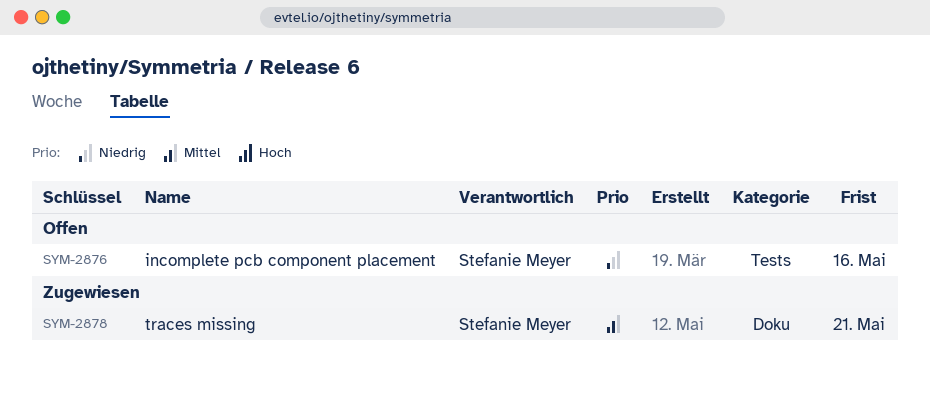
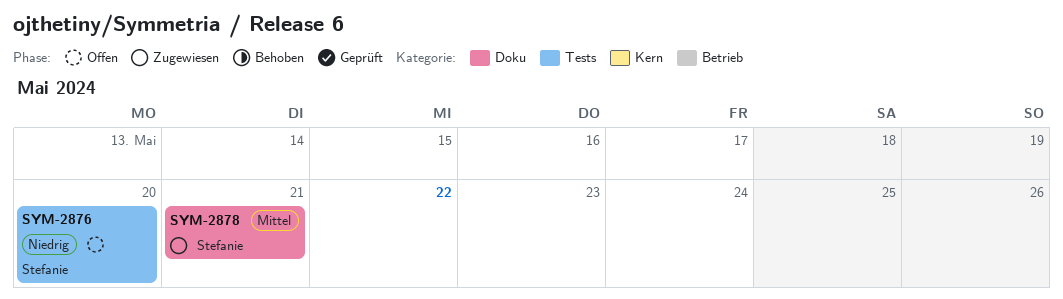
SYM-2876, due: May 16 -> May 20

